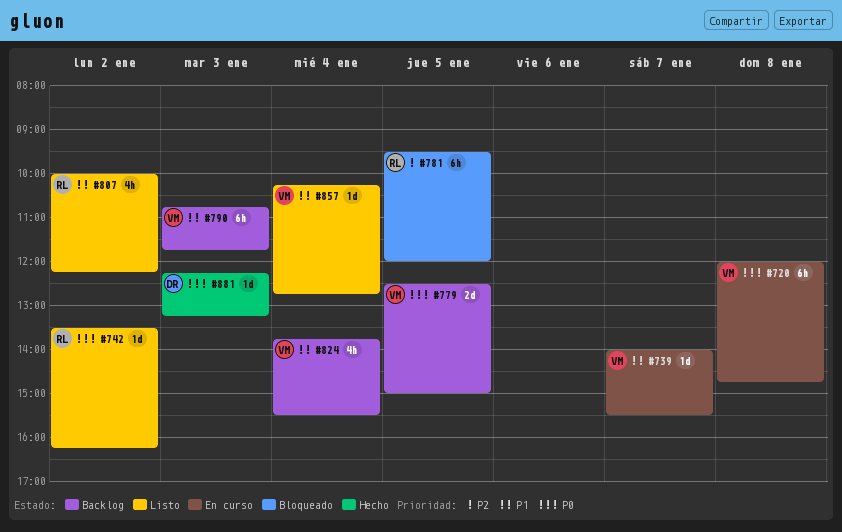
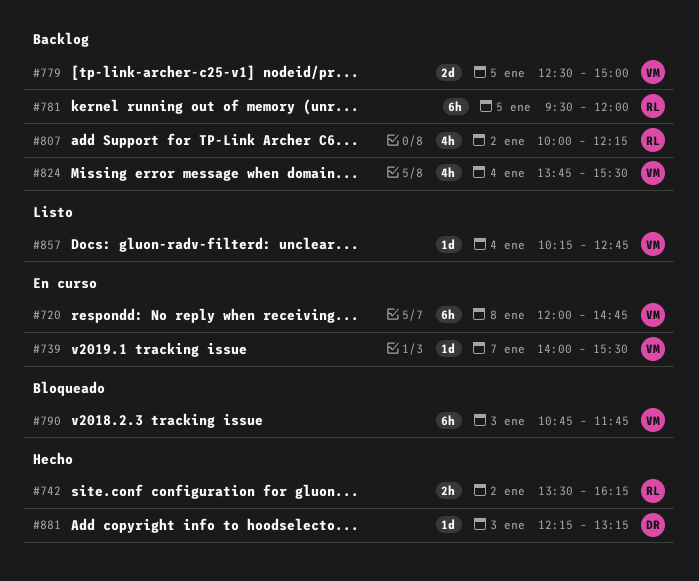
#742, status: Listo -> Hecho
#742, estimate: 1d -> 2h
#781, status: Bloqueado -> Backlog
#790, status: Backlog -> Bloqueado
#807, status: Listo -> Backlog

